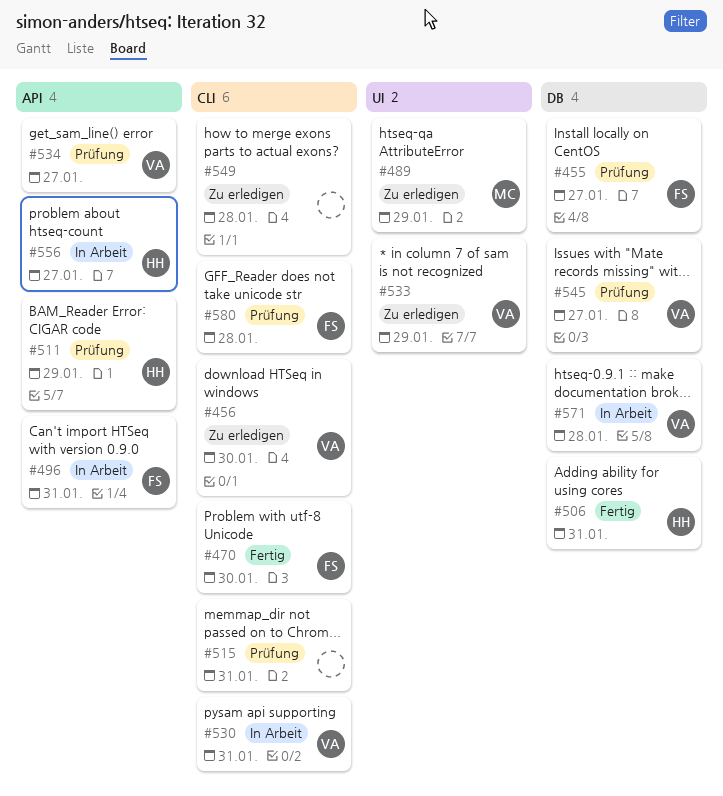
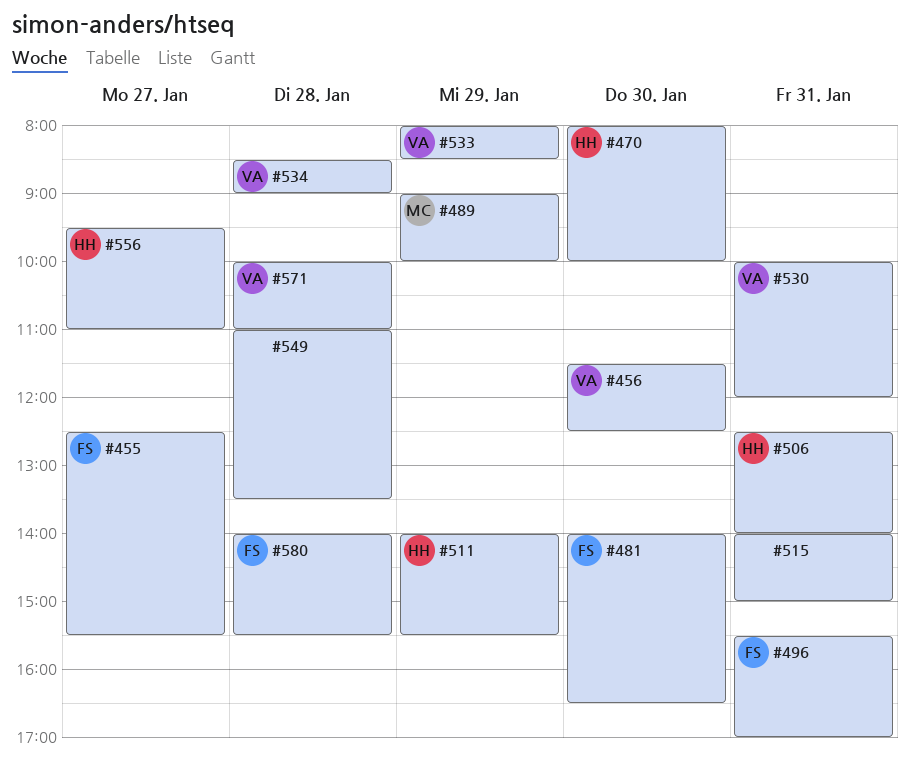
#470, owner: FS -> HH
#481: none -> present
#534, day: Jan 27 -> Jan 28
#545: present -> none

